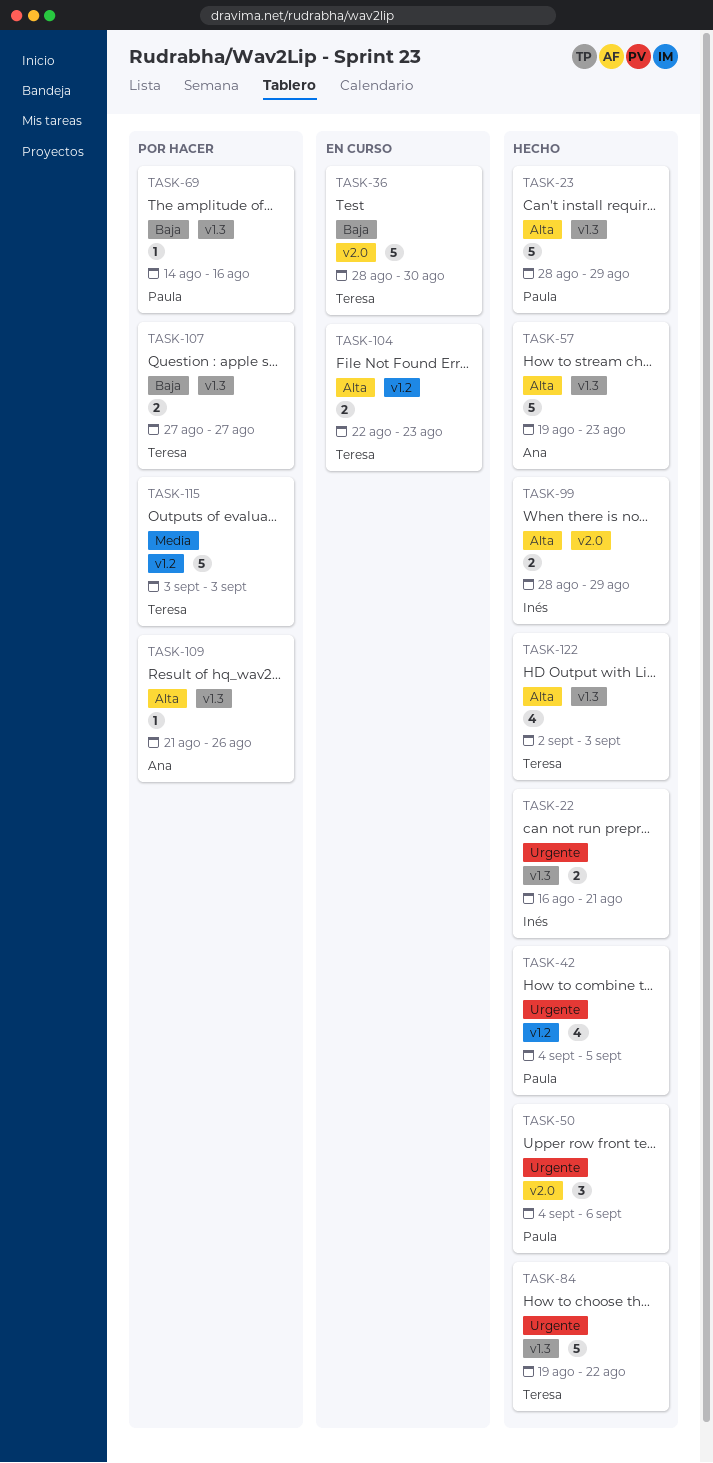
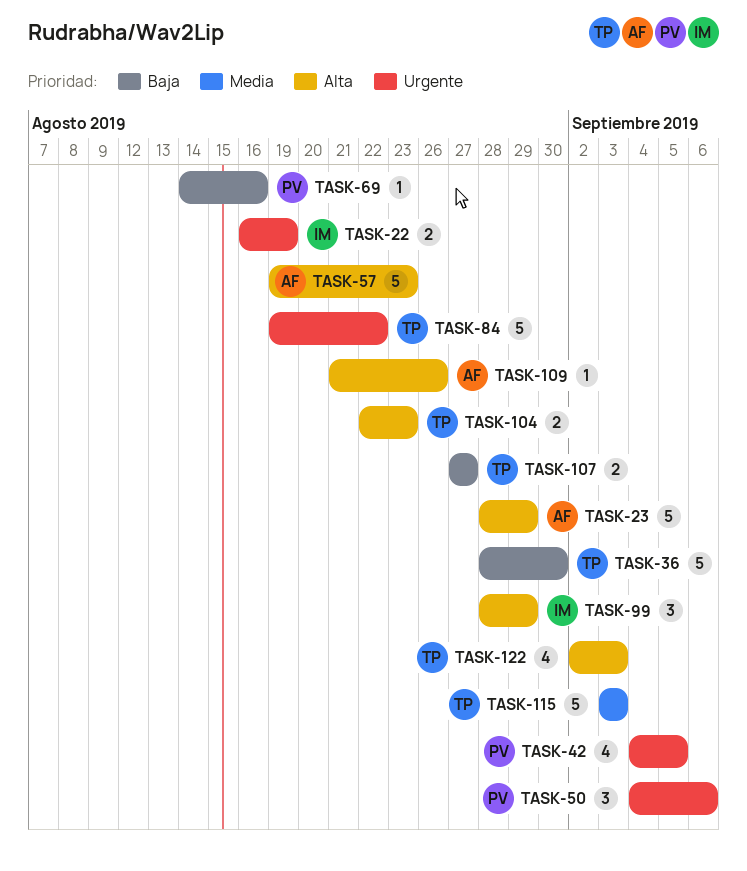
TASK-22, due: Aug 21 -> Aug 19
TASK-23, owner: Paula -> Ana
TASK-99, estimate: 2 -> 3

